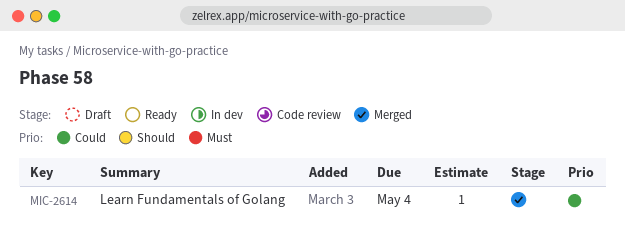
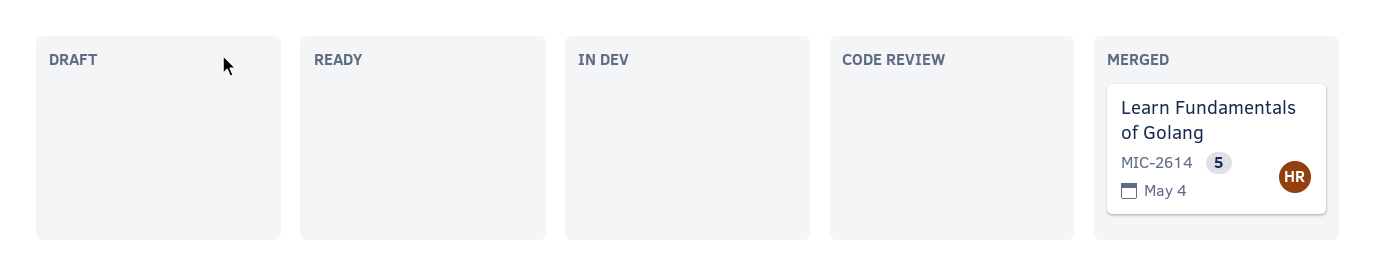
MIC-2614, estimate: 1 -> 5

